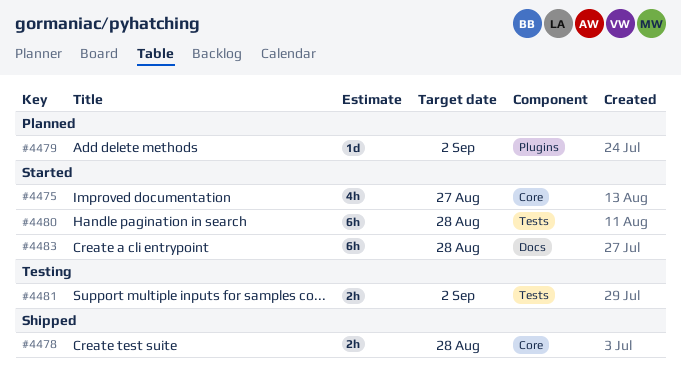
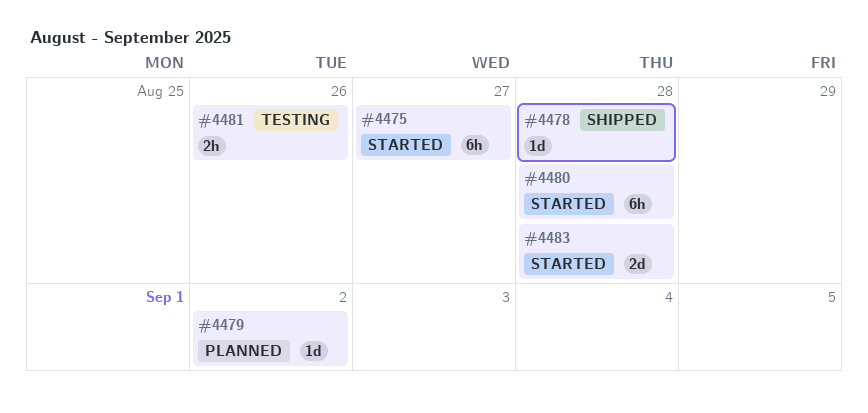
#4475, estimate: 4h -> 6h
#4478, estimate: 2h -> 1d
#4481, due: Sep 2 -> Aug 26
#4483, estimate: 6h -> 2d

